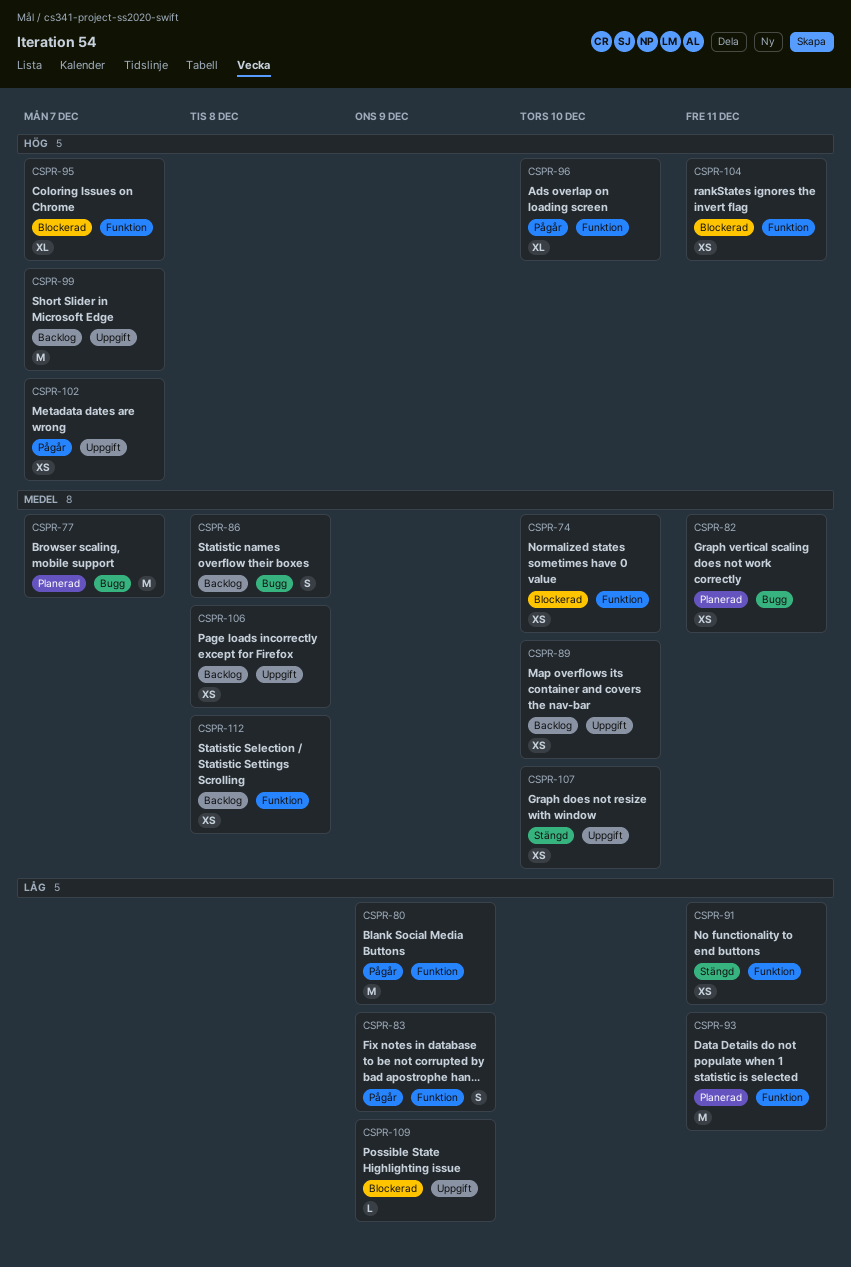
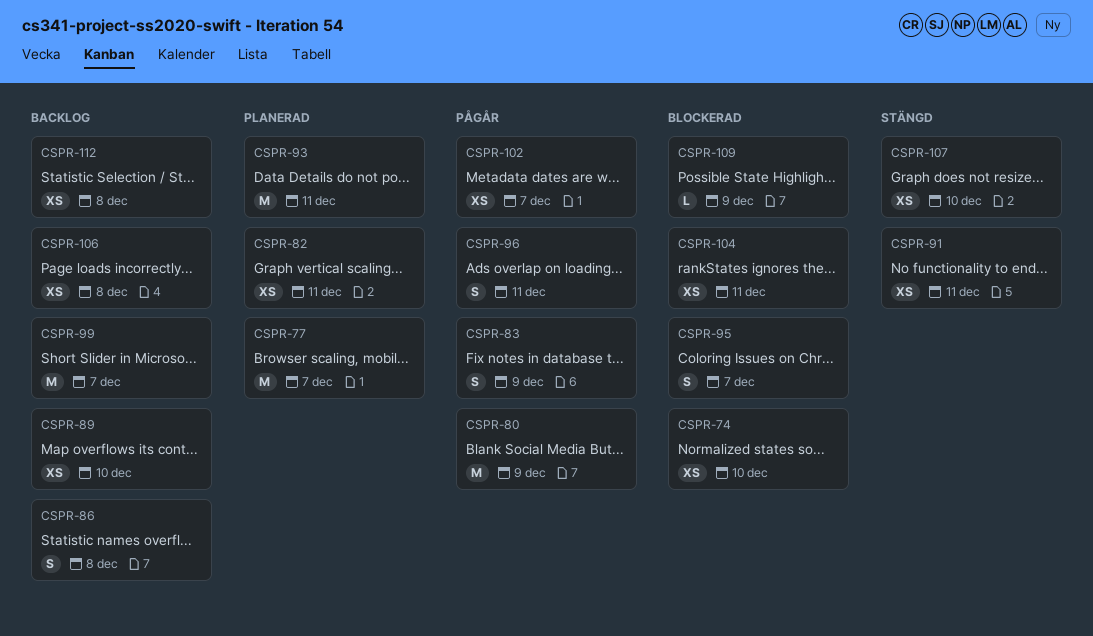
CSPR-95, estimate: XL -> S
CSPR-96, estimate: XL -> S
CSPR-96, due: Dec 10 -> Dec 11

